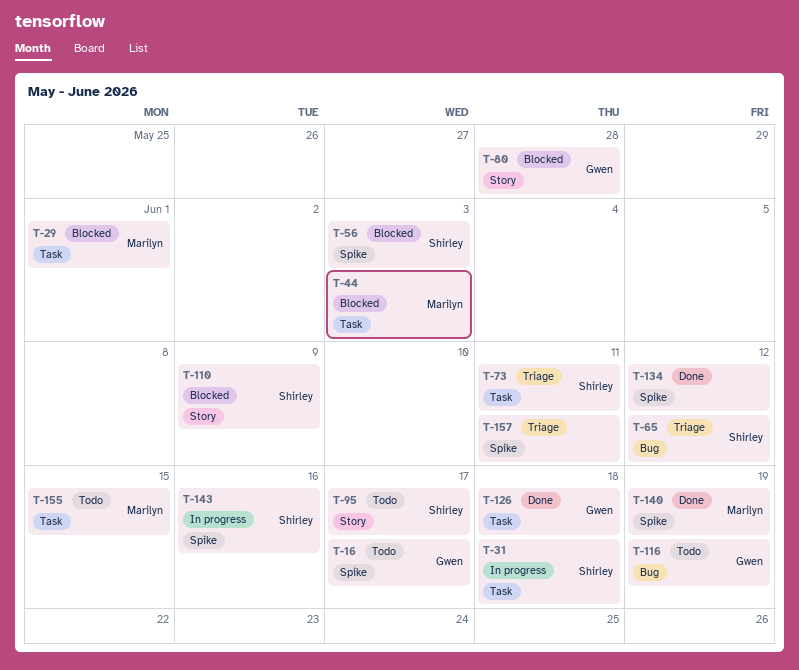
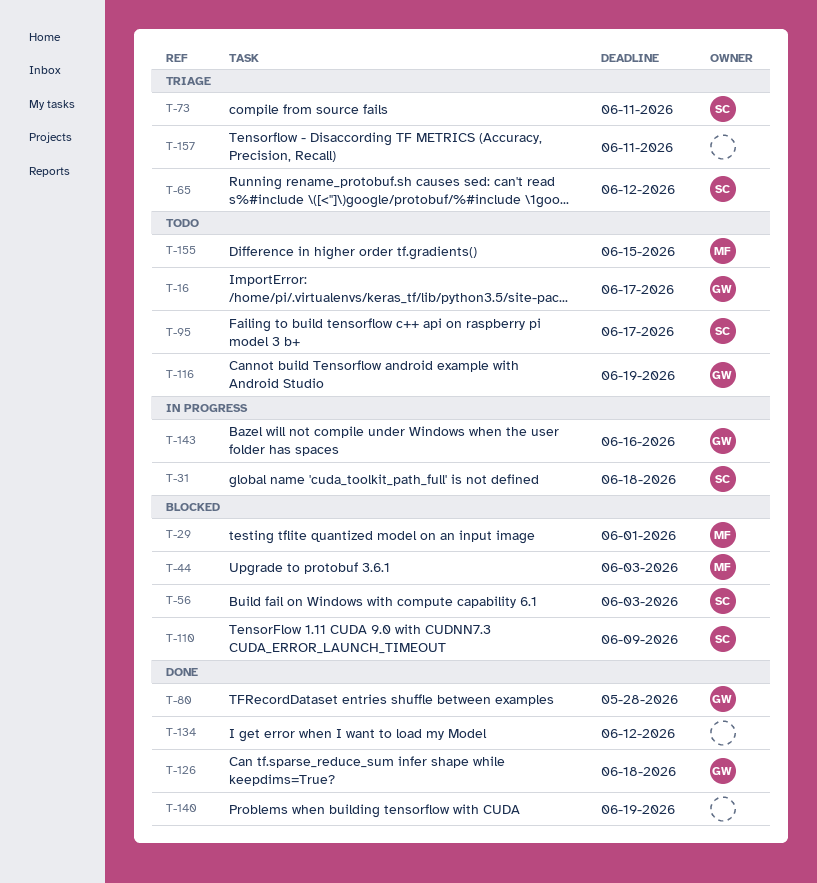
T-80, status: Blocked -> Done
T-140, owner: Marilyn -> none
T-143, owner: Shirley -> Gwen

